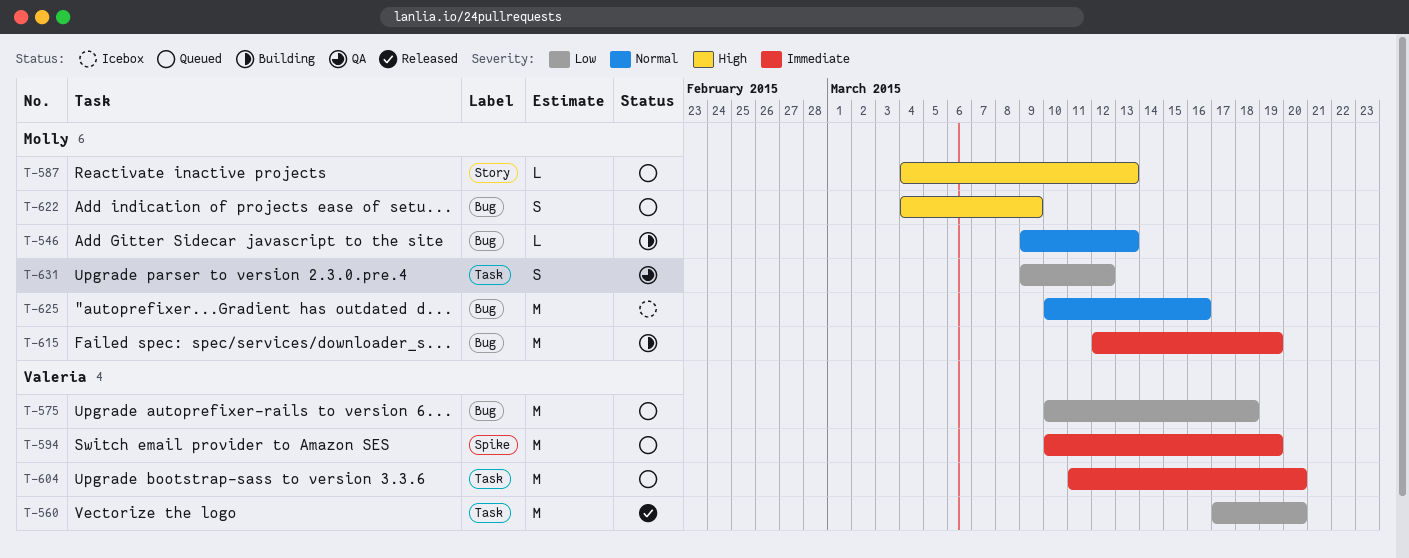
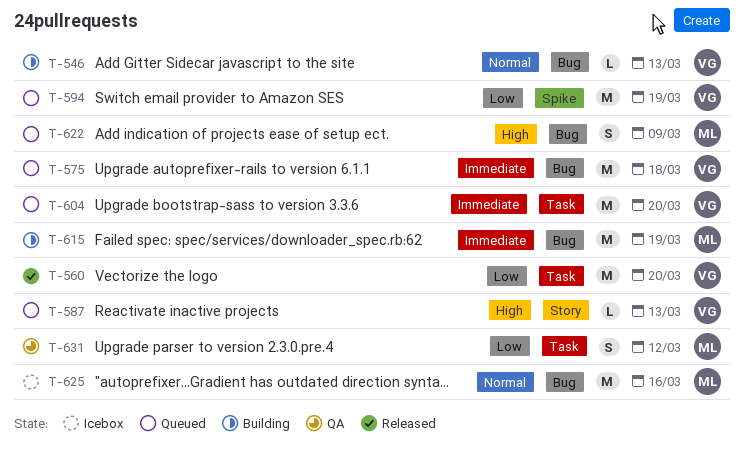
T-546, owner: Molly -> Valeria
T-575, priority: Low -> Immediate
T-587, owner: Molly -> Valeria
T-594, priority: Immediate -> Low

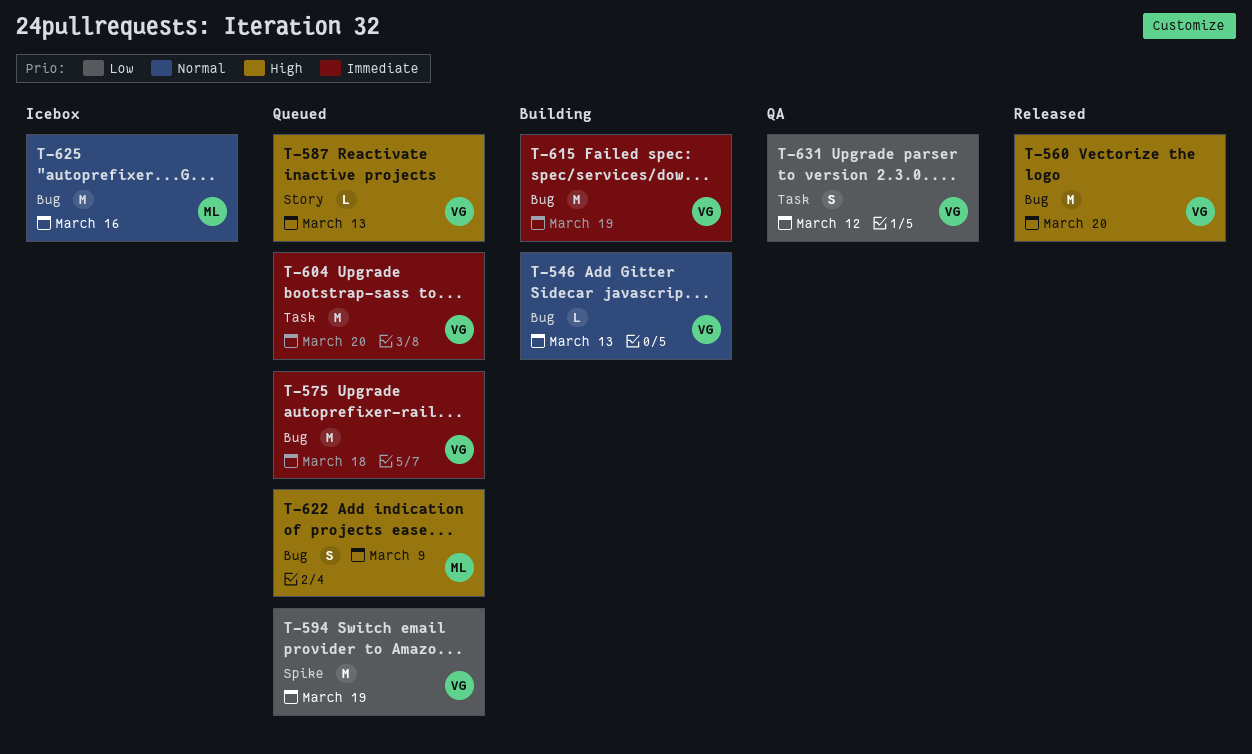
T-560, priority: Low -> High
T-560, label: Task -> Bug
T-615, owner: ML -> VG
T-631, owner: ML -> VG

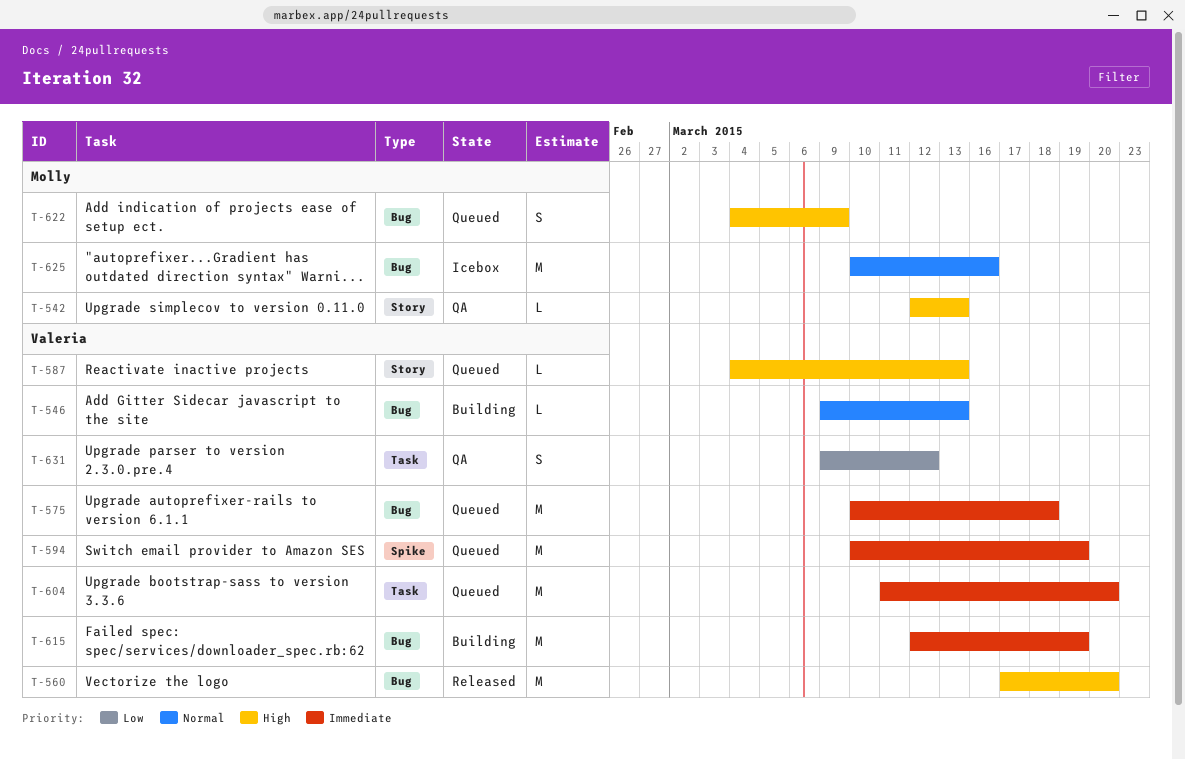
T-542: none -> present
T-594, priority: Low -> Immediate

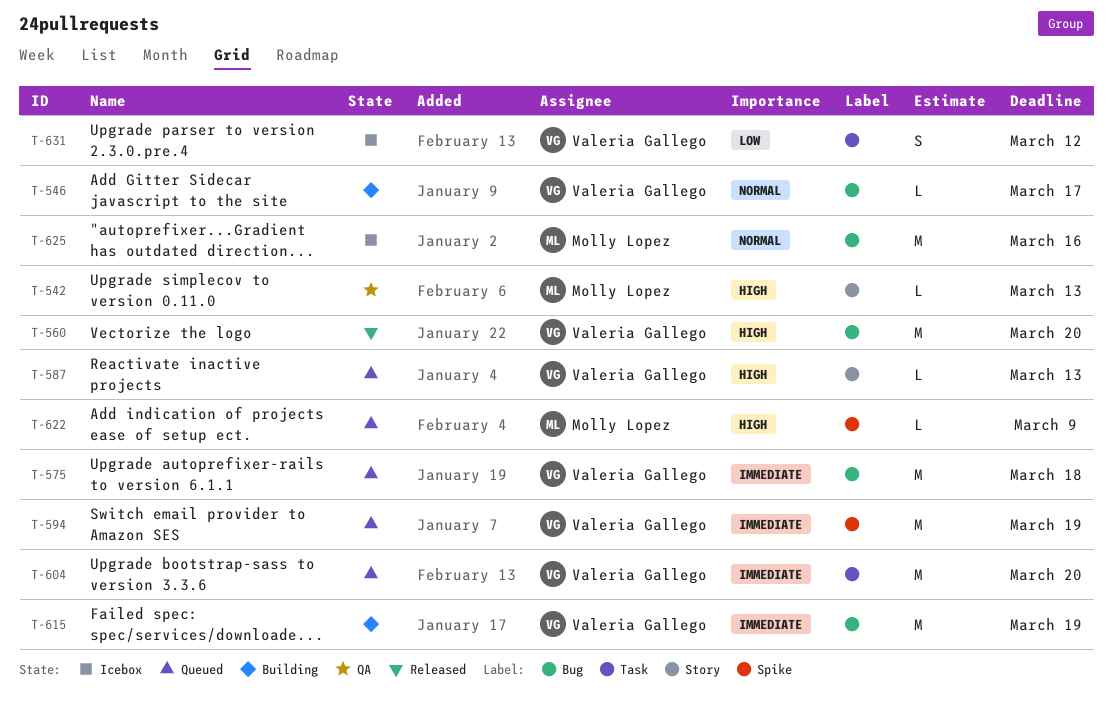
T-546, due: Mar 13 -> Mar 17
T-622, label: Bug -> Spike
T-622, estimate: S -> L
T-631, status: QA -> Icebox

